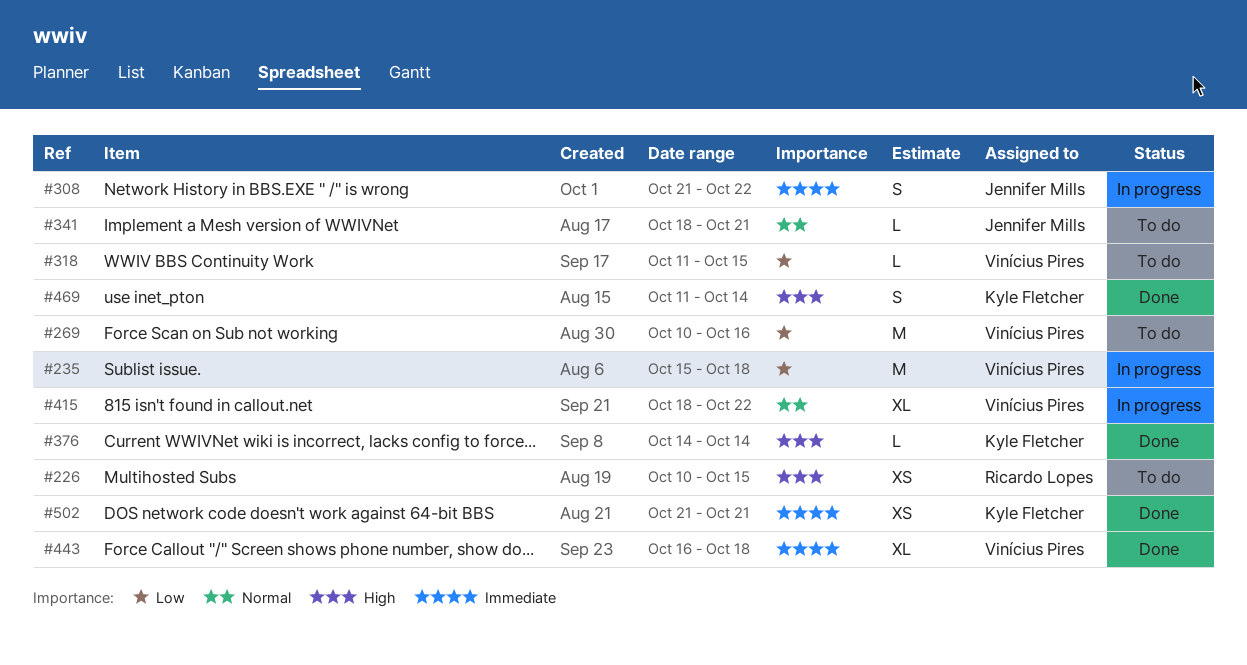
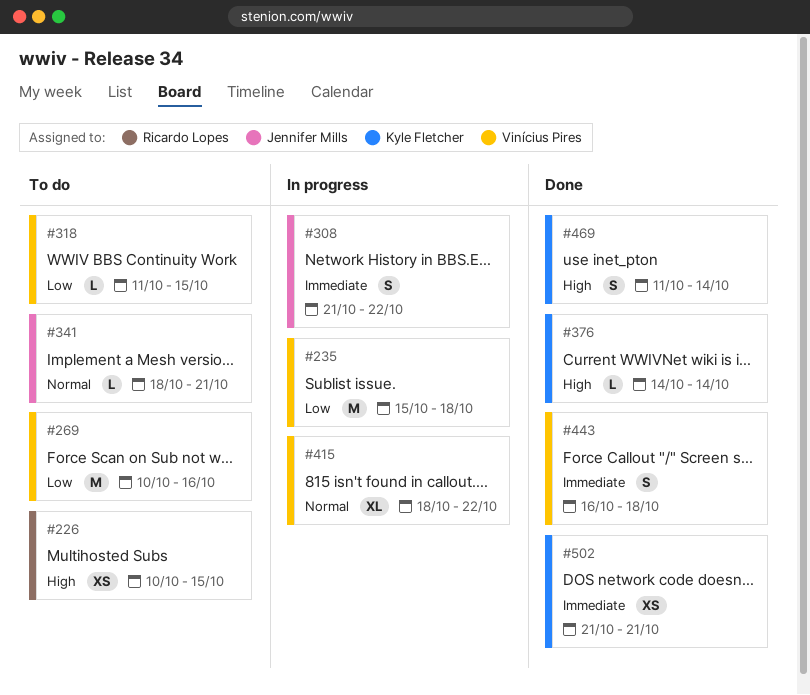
#443, estimate: XL -> S

